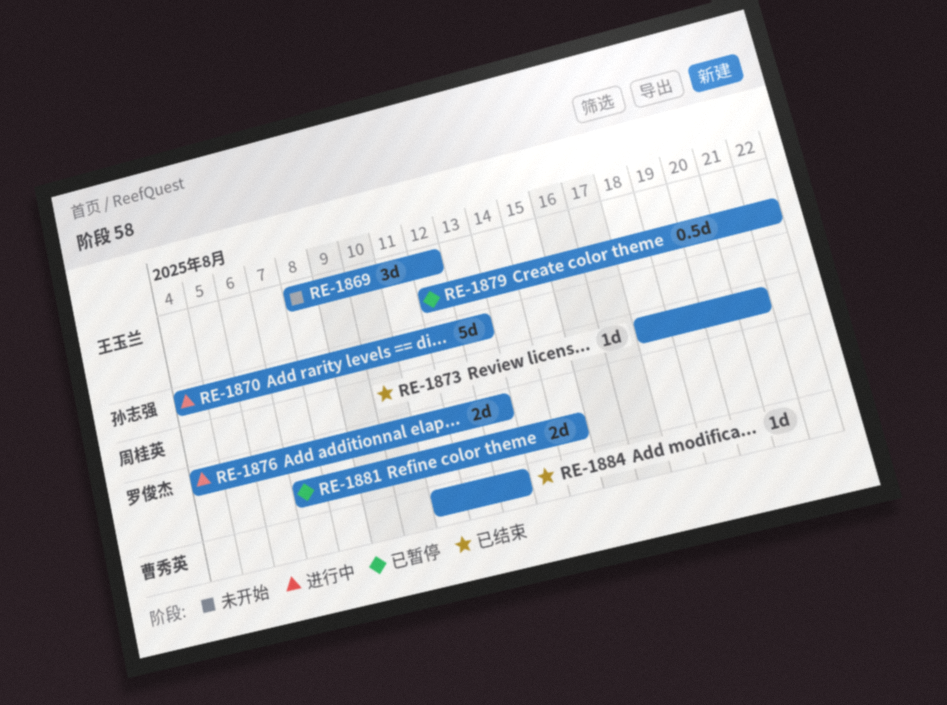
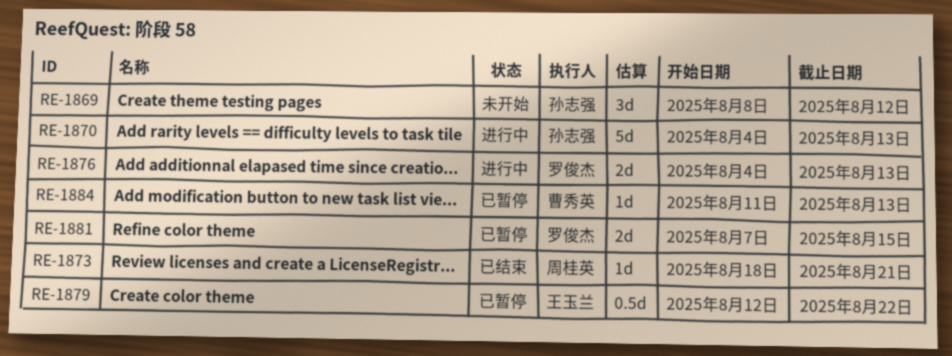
RE-1869, owner: 王玉兰 -> 孙志强
RE-1884, status: 已结束 -> 已暂停

